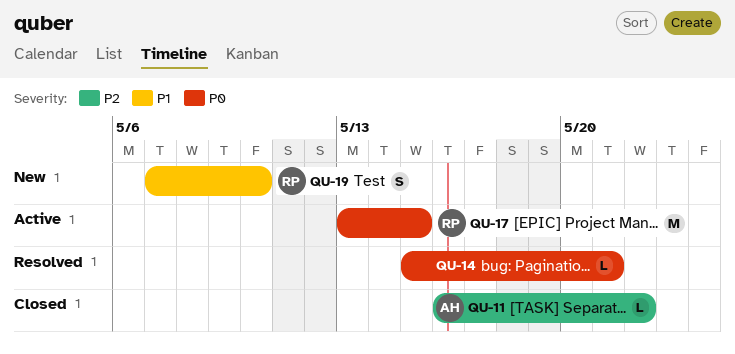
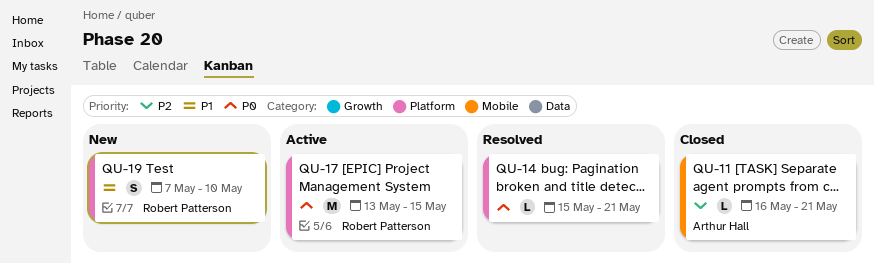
QU-11, due: May 22 -> May 21

